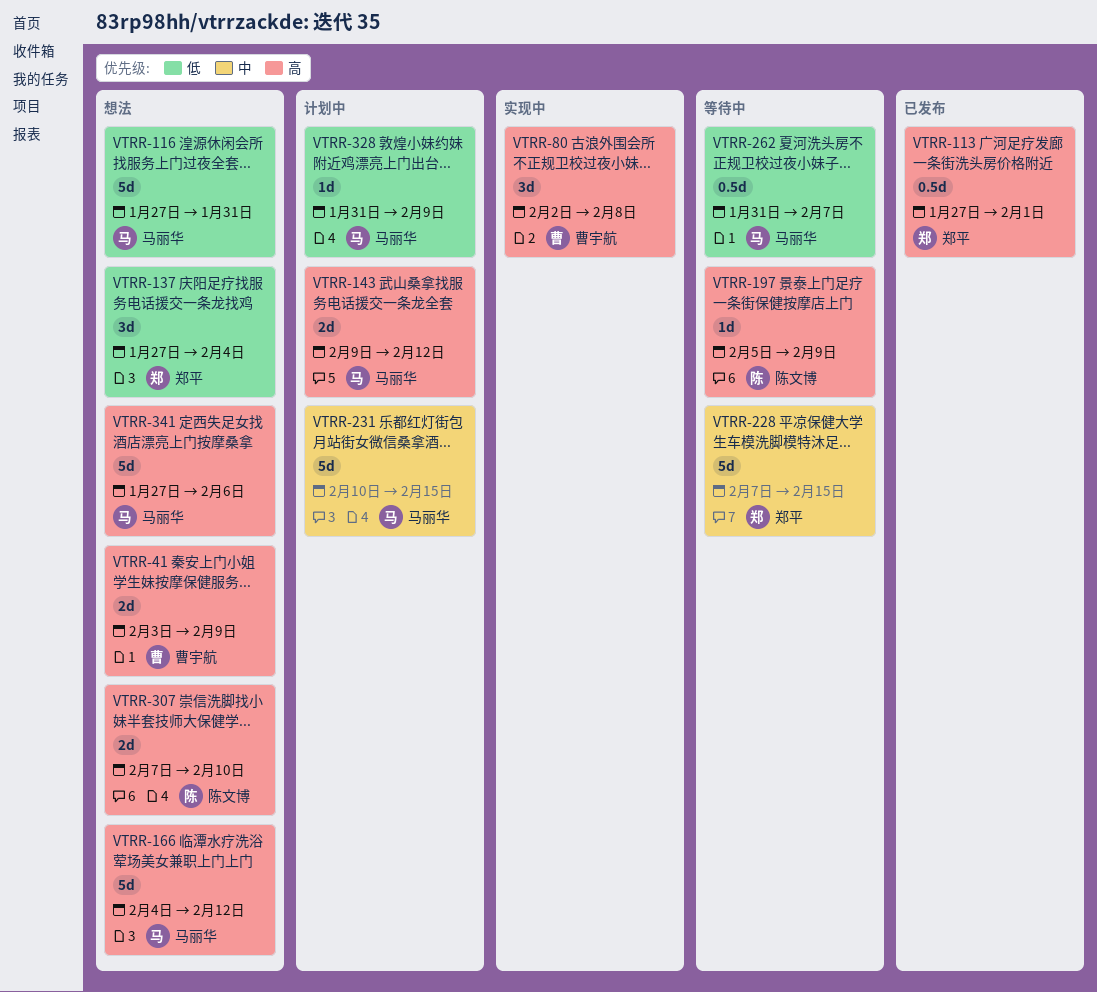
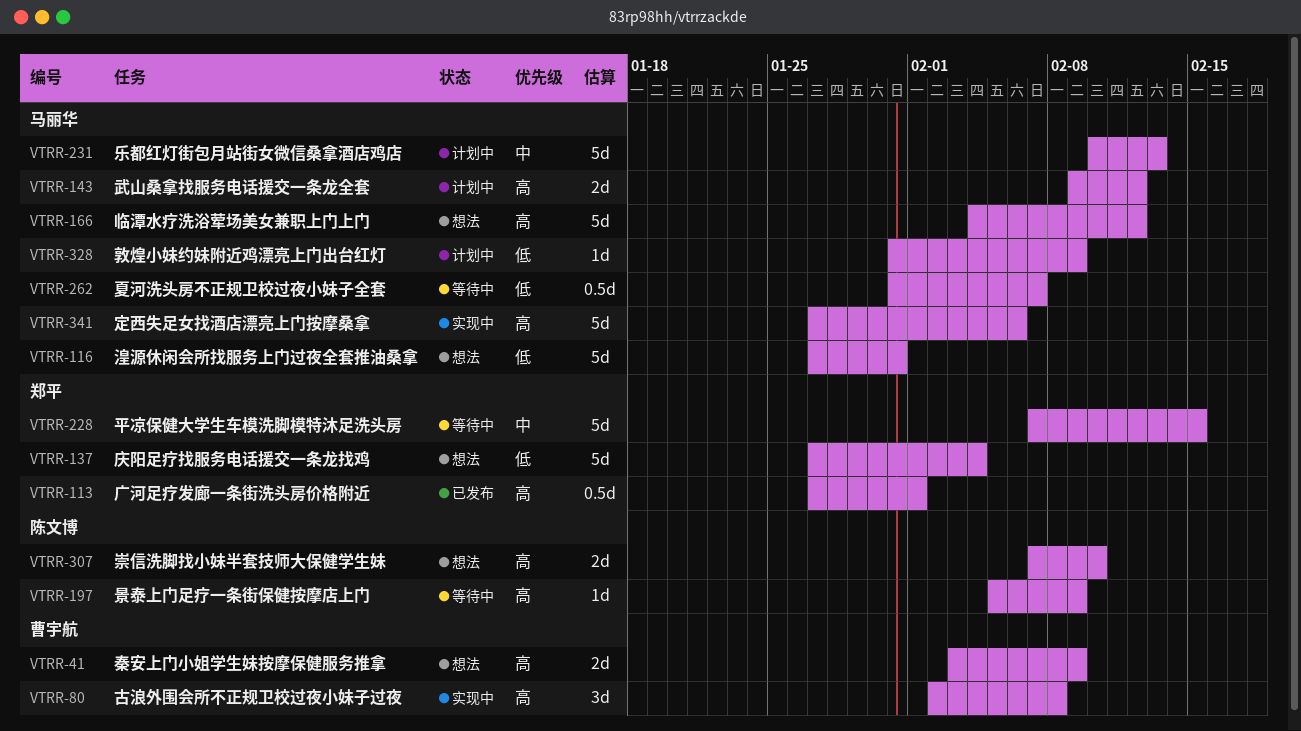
VTRR-137, estimate: 3d -> 5d
VTRR-231, due: Feb 15 -> Feb 13
VTRR-341, status: 想法 -> 实现中

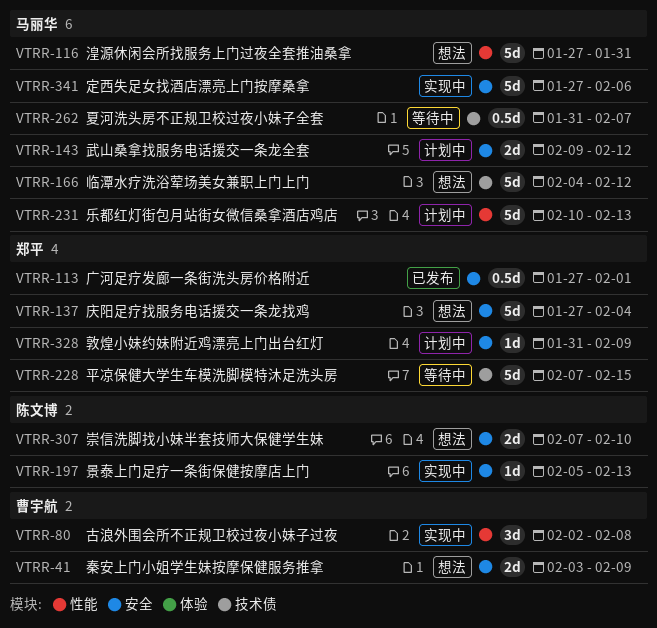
VTRR-197, status: 等待中 -> 实现中
VTRR-197, due: Feb 9 -> Feb 13
VTRR-328, owner: 马丽华 -> 郑平

